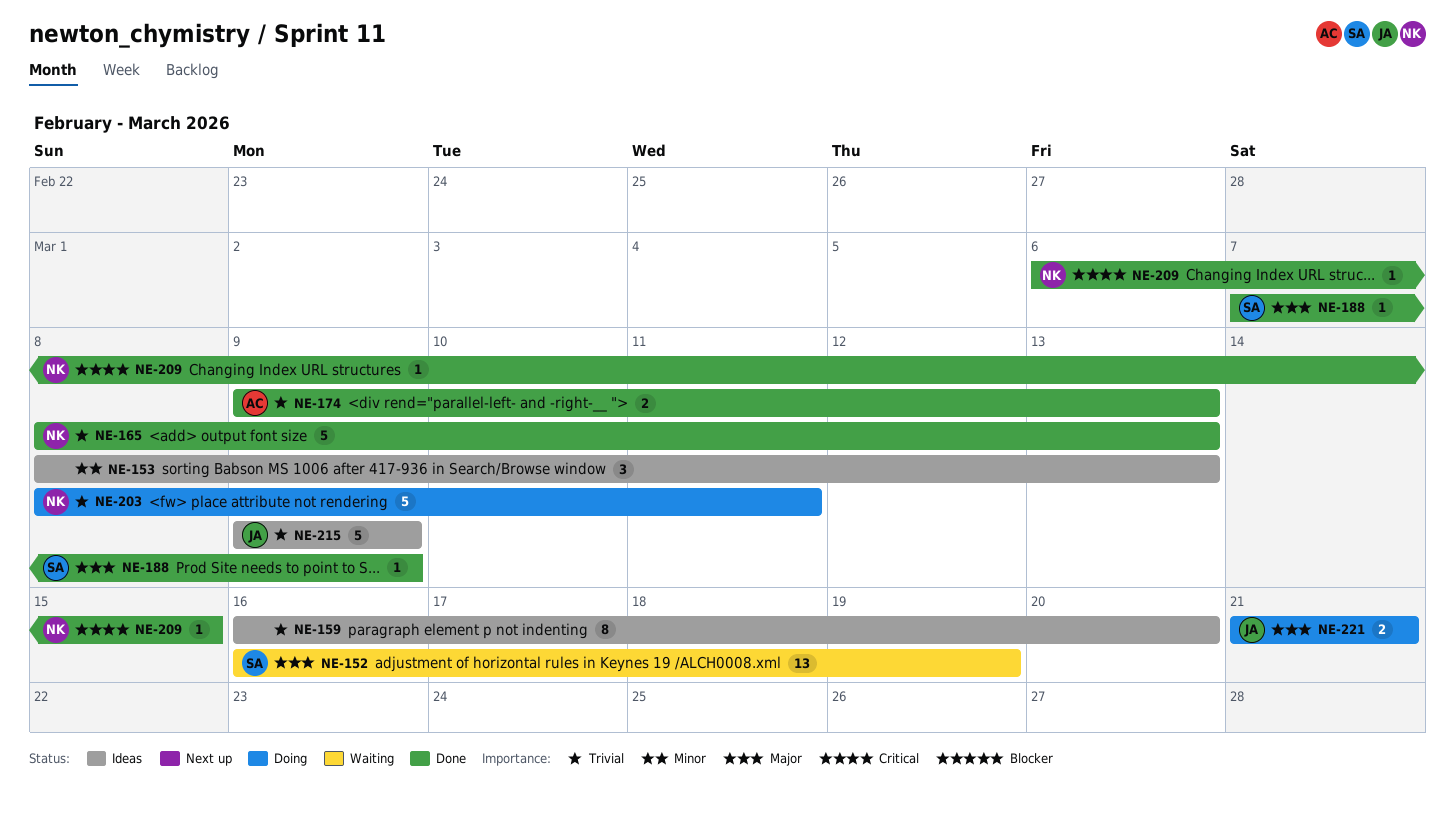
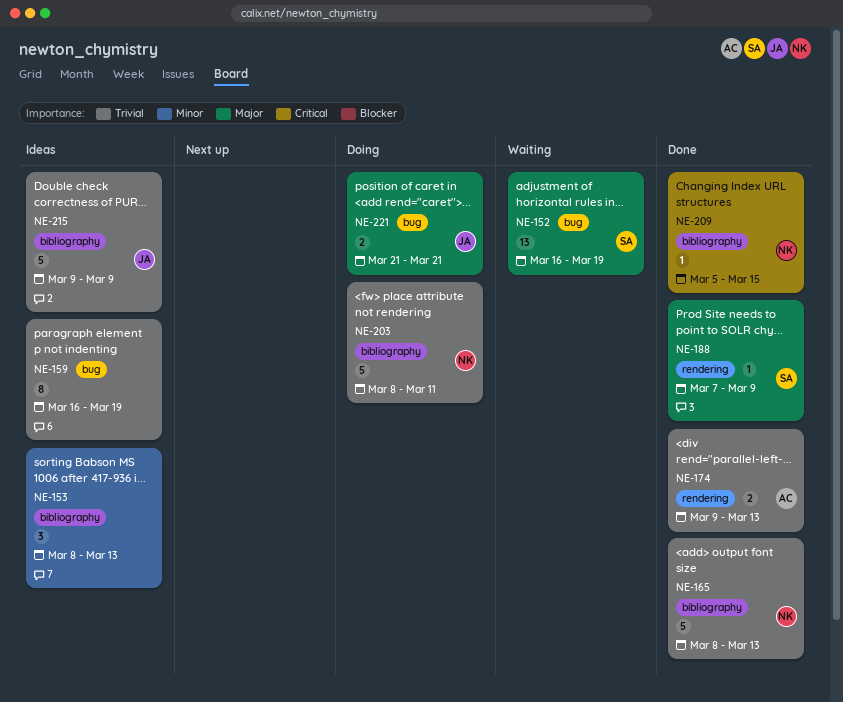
NE-159, due: Mar 20 -> Mar 19
NE-209, start: Mar 6 -> Mar 5

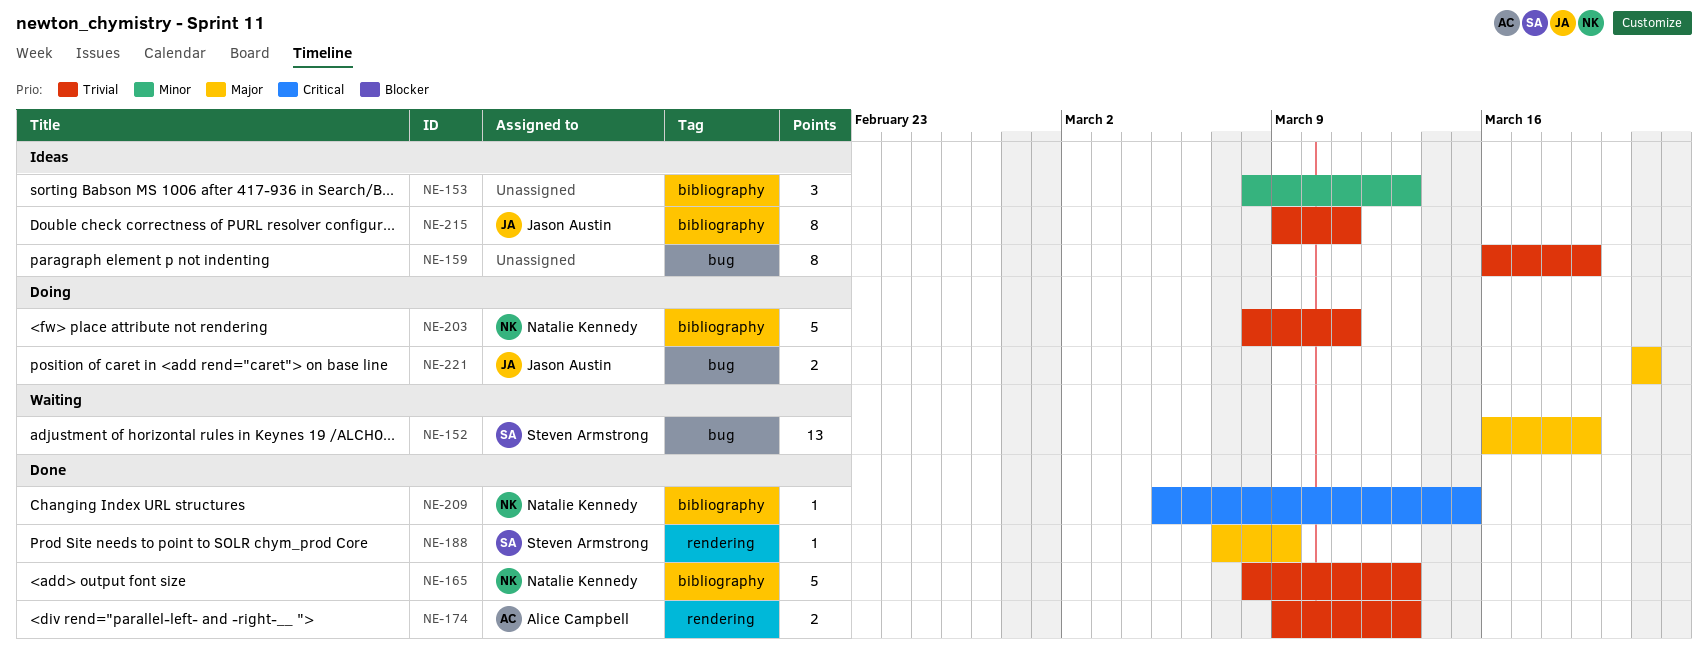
NE-215, estimate: 5 -> 8
NE-215, due: Mar 9 -> Mar 11

